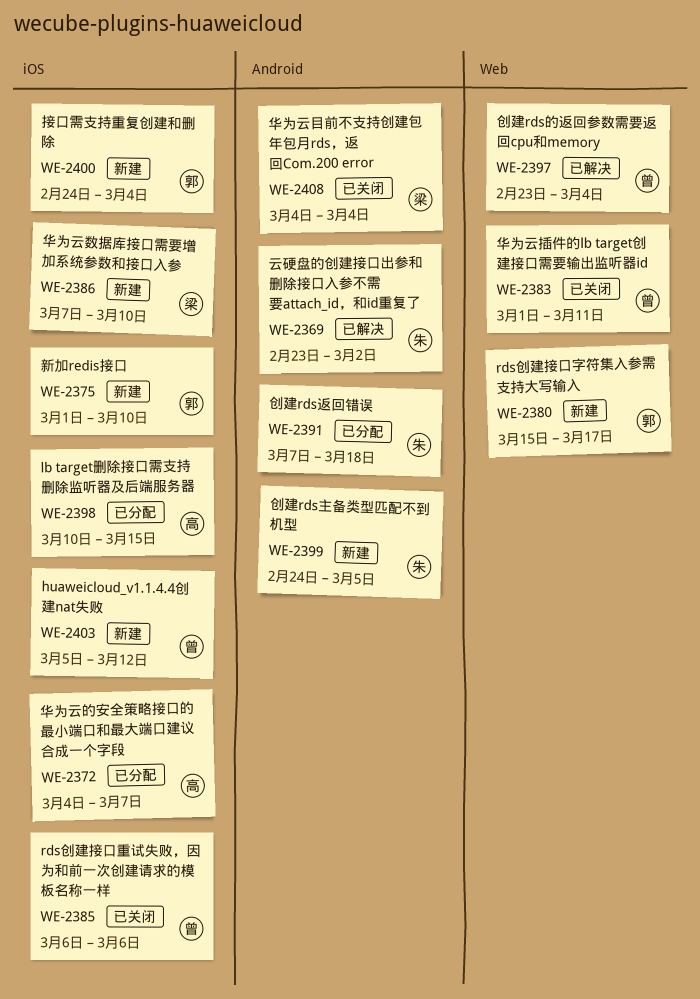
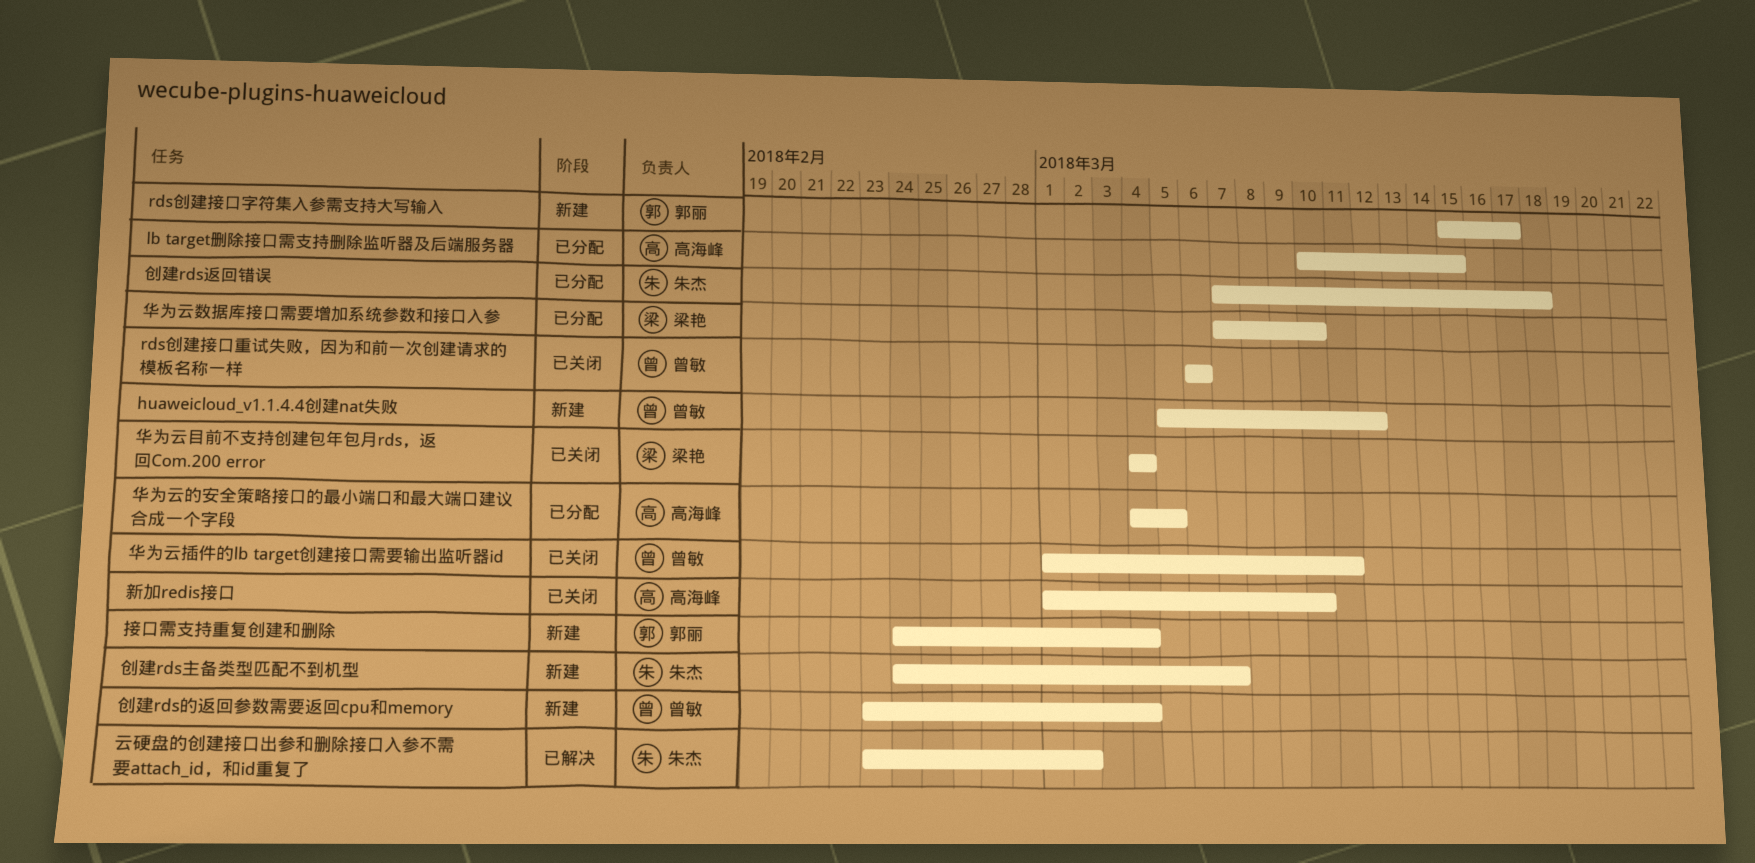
创建rds主备类型匹配不到机型, due: Mar 5 -> Mar 7
创建rds的返回参数需要返回cpu和memory, status: 已解决 -> 新建
华为云数据库接口需要增加系统参数和接口入参, status: 新建 -> 已分配
华为云的安全策略接口的最小端口和最大端口建议合成一个字段, due: Mar 7 -> Mar 5
新加redis接口, status: 新建 -> 已关闭
新加redis接口, owner: 郭丽 -> 高海峰

